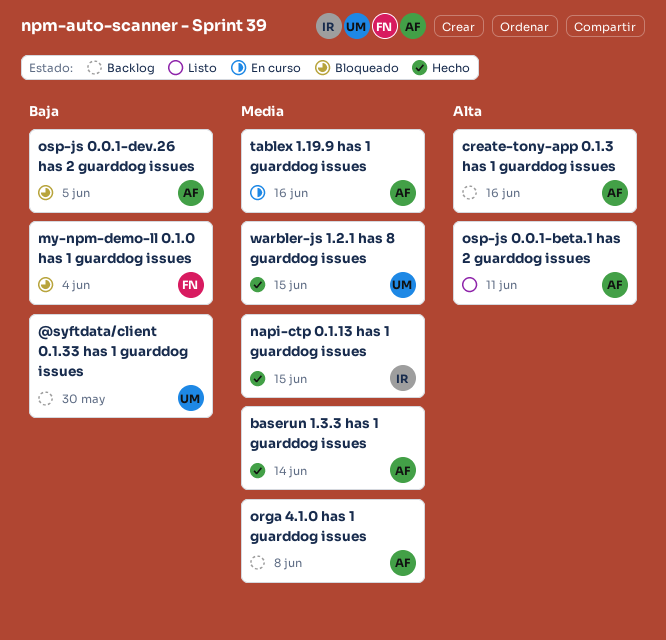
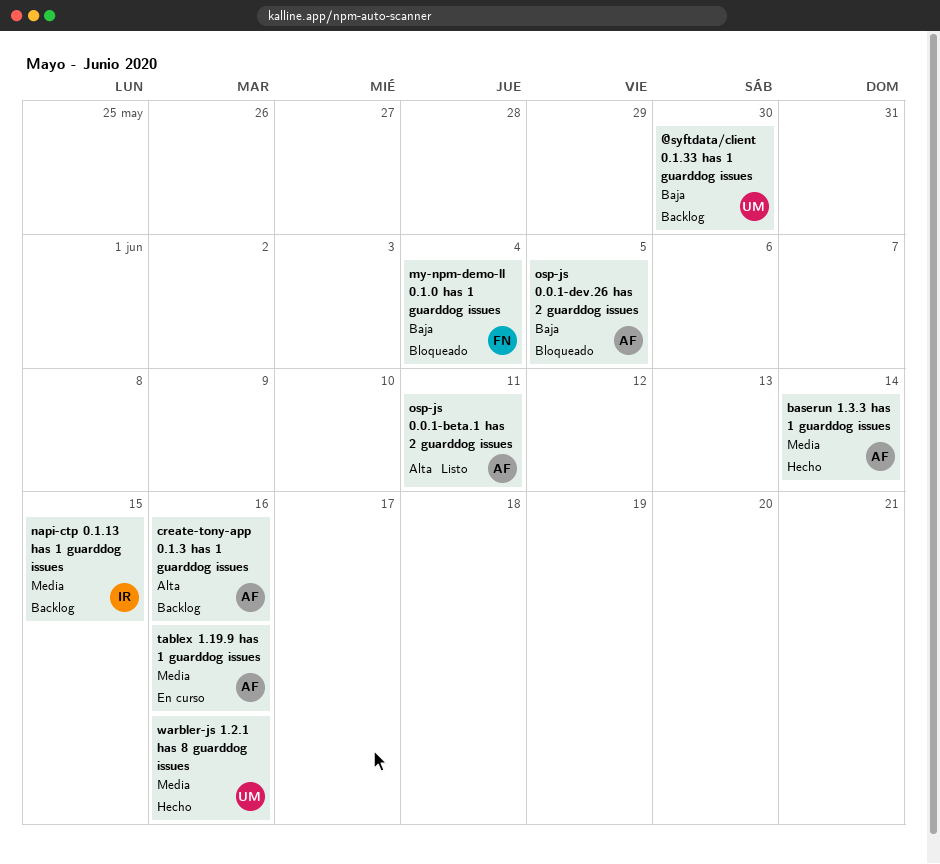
napi-ctp 0.1.13 has 1 guarddog issues, status: Hecho -> Backlog
orga 4.1.0 has 1 guarddog issues: present -> none
warbler-js 1.2.1 has 8 guarddog issues, due: Jun 15 -> Jun 16

